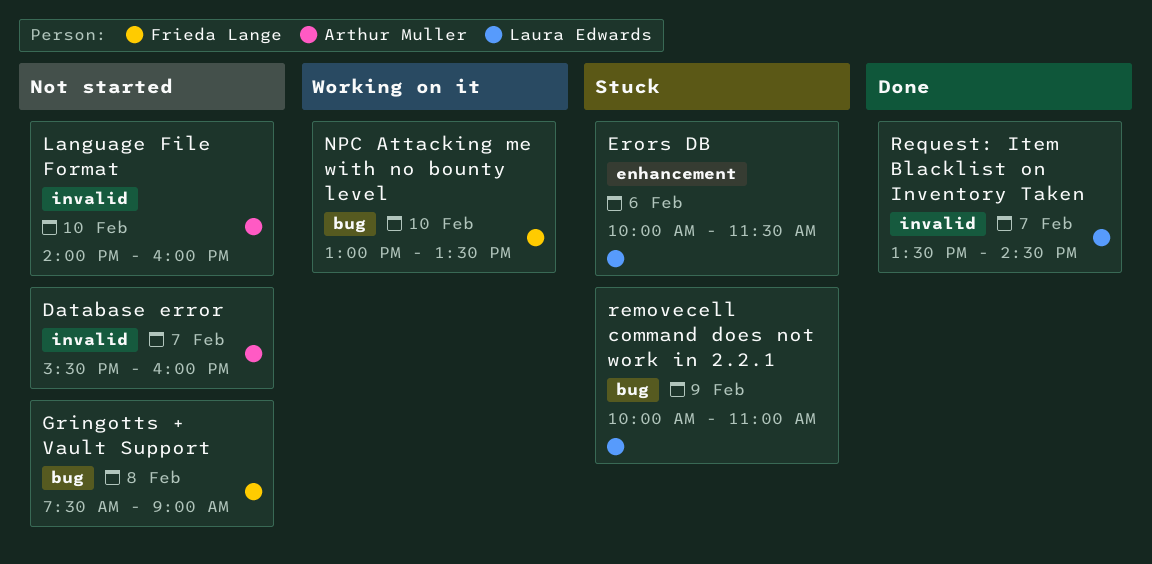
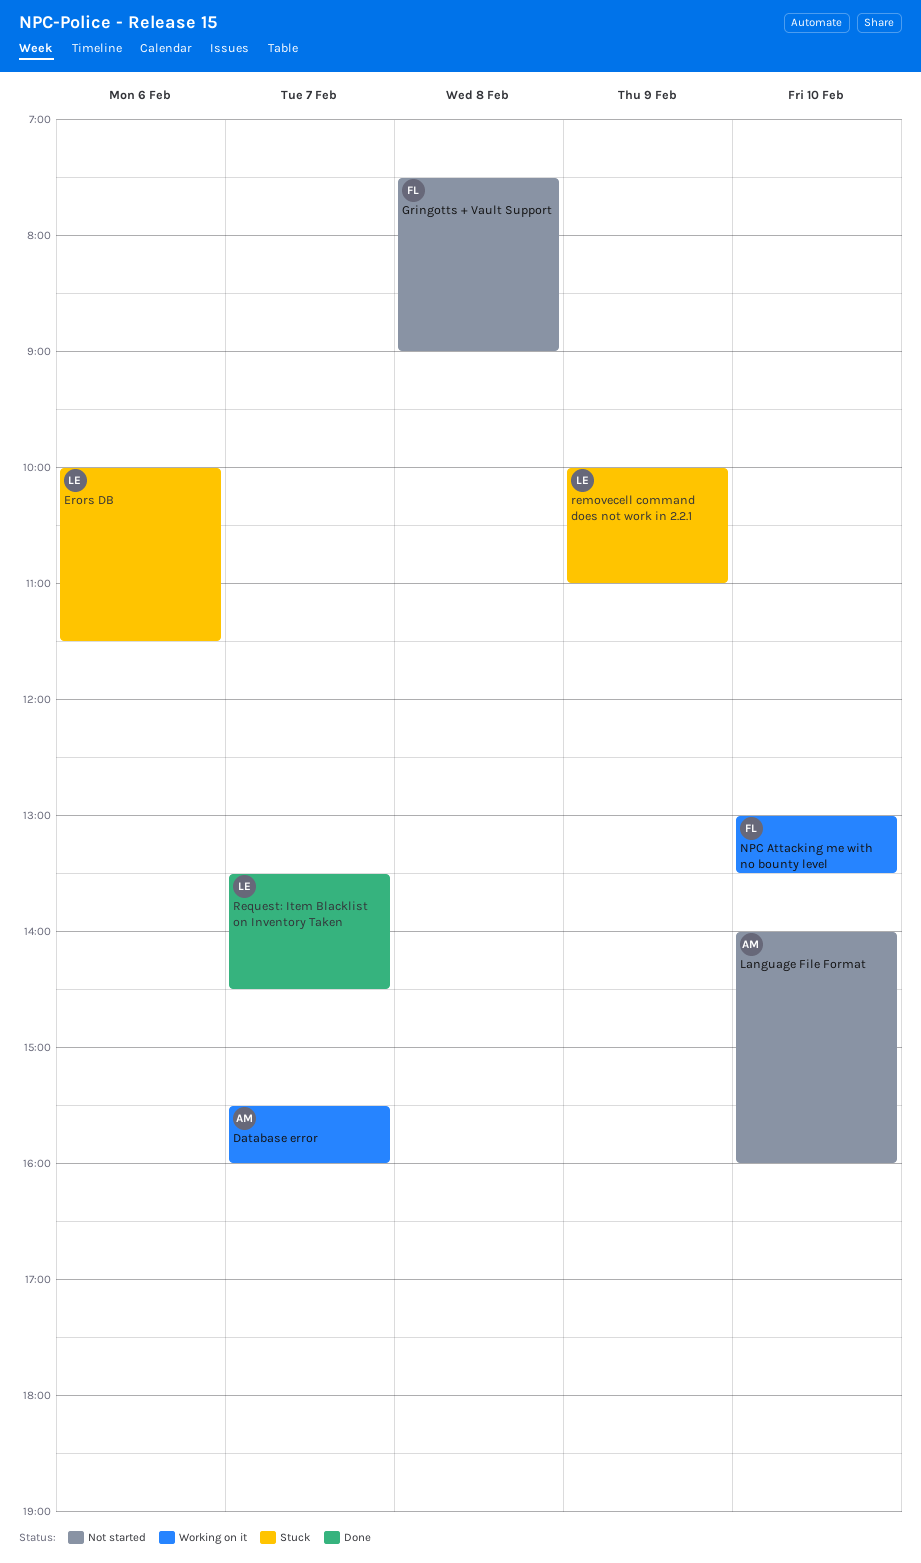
Database error, status: Not started -> Working on it

